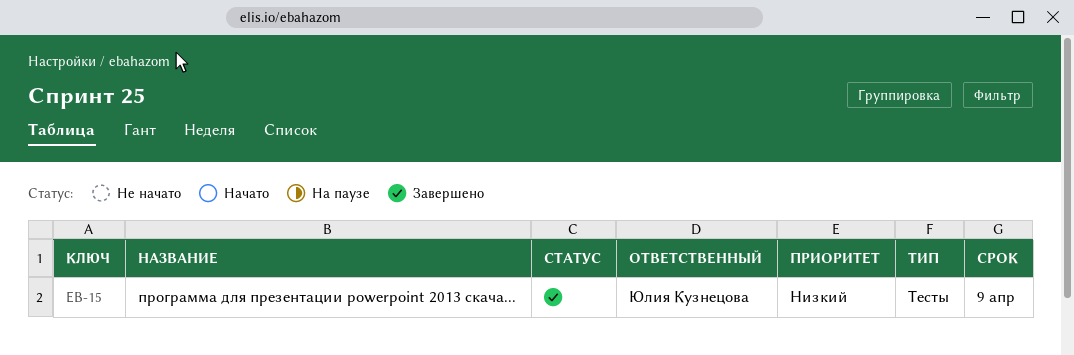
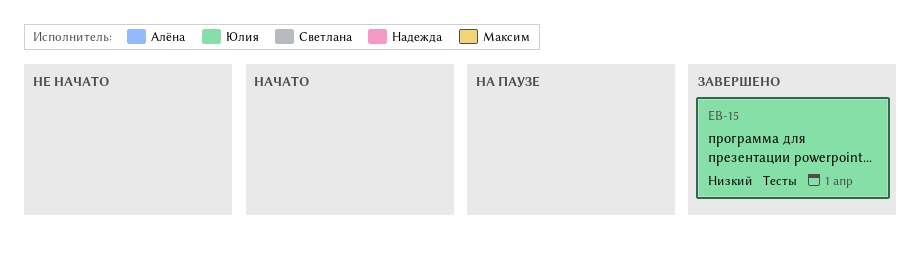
EB-15, due: Apr 9 -> Apr 1

